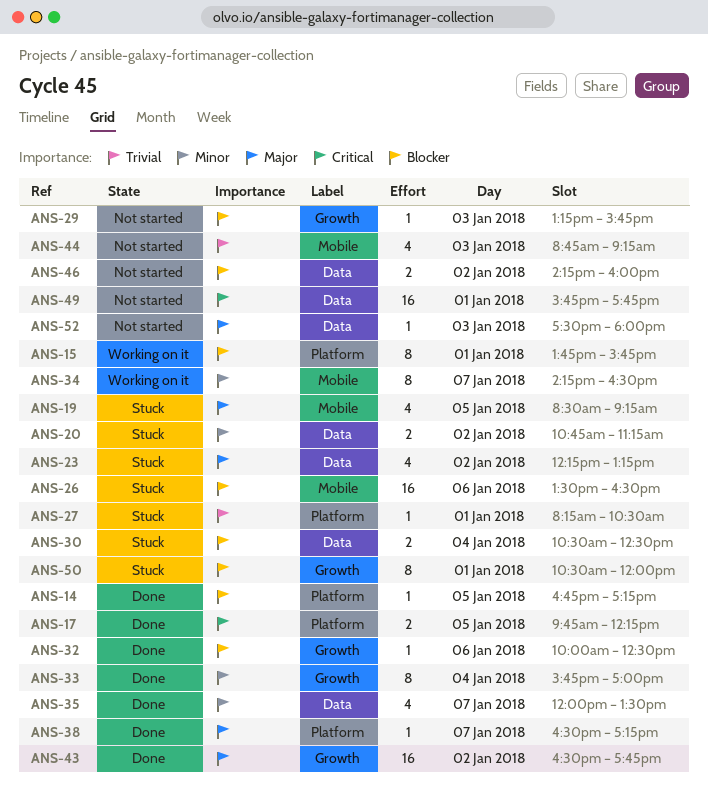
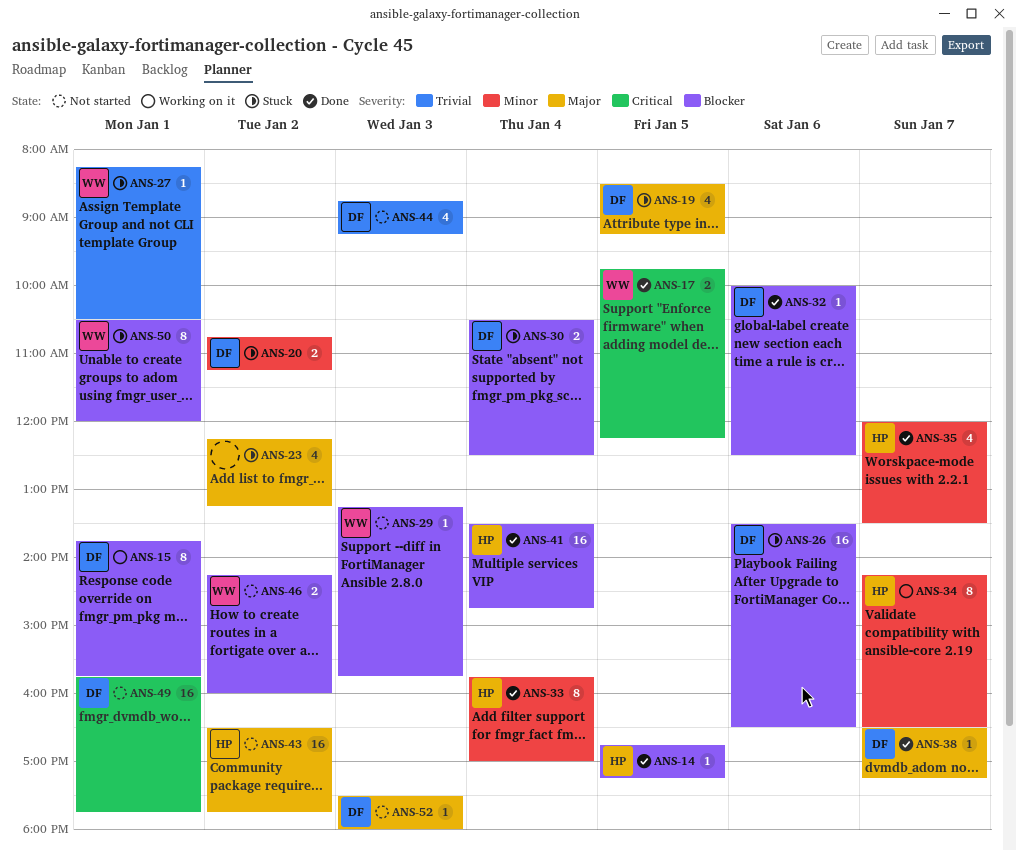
ANS-41: none -> present
ANS-43, status: Done -> Not started

